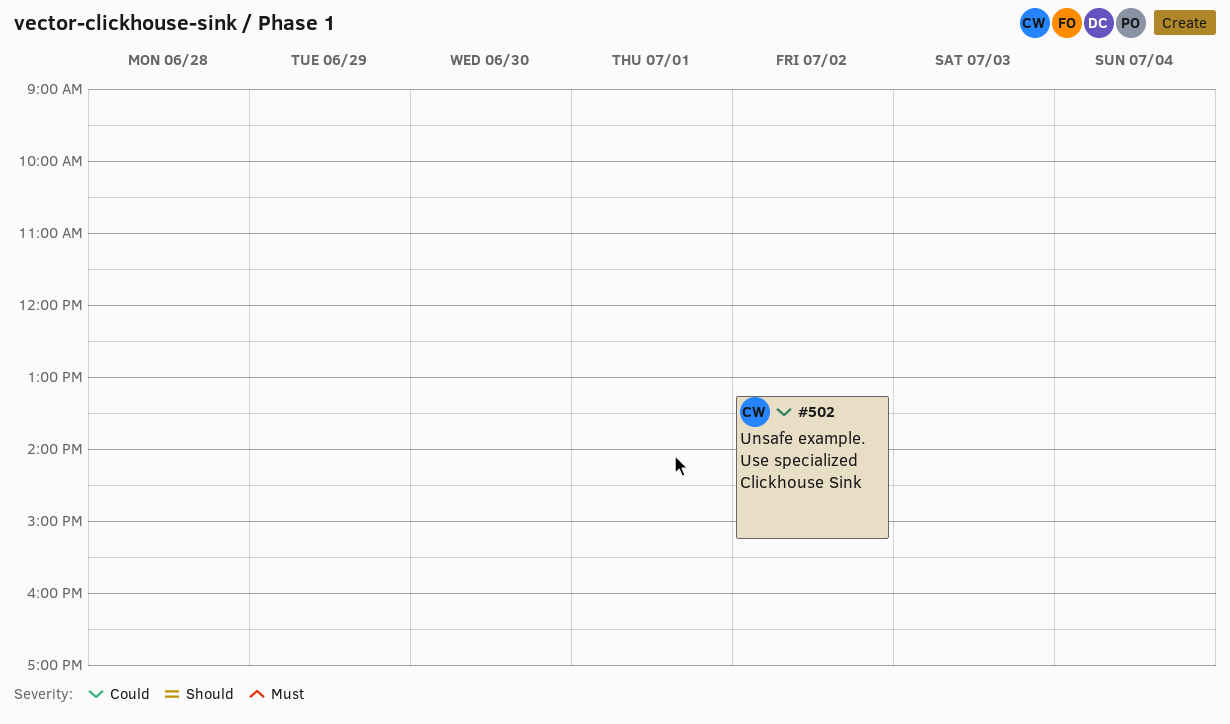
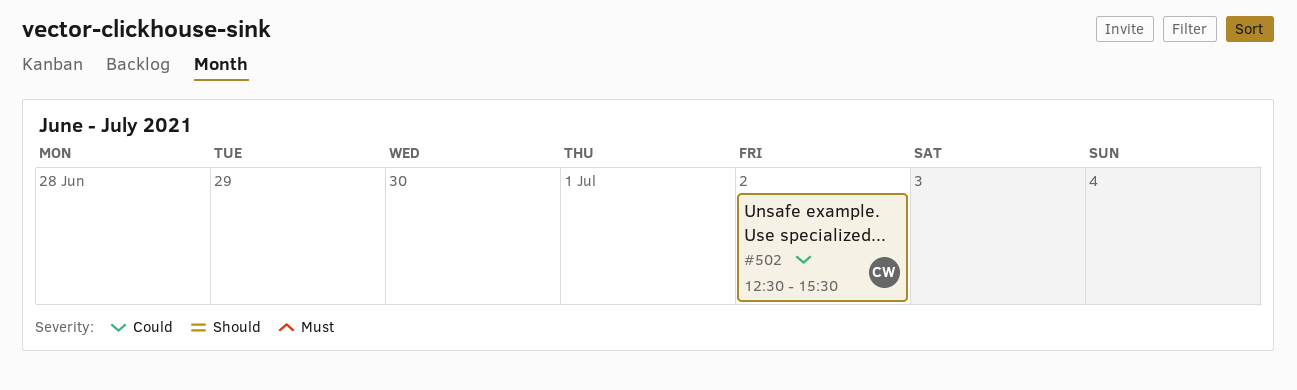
#502, begins: 13:15 -> 12:30
#502, ends: 15:15 -> 15:30

